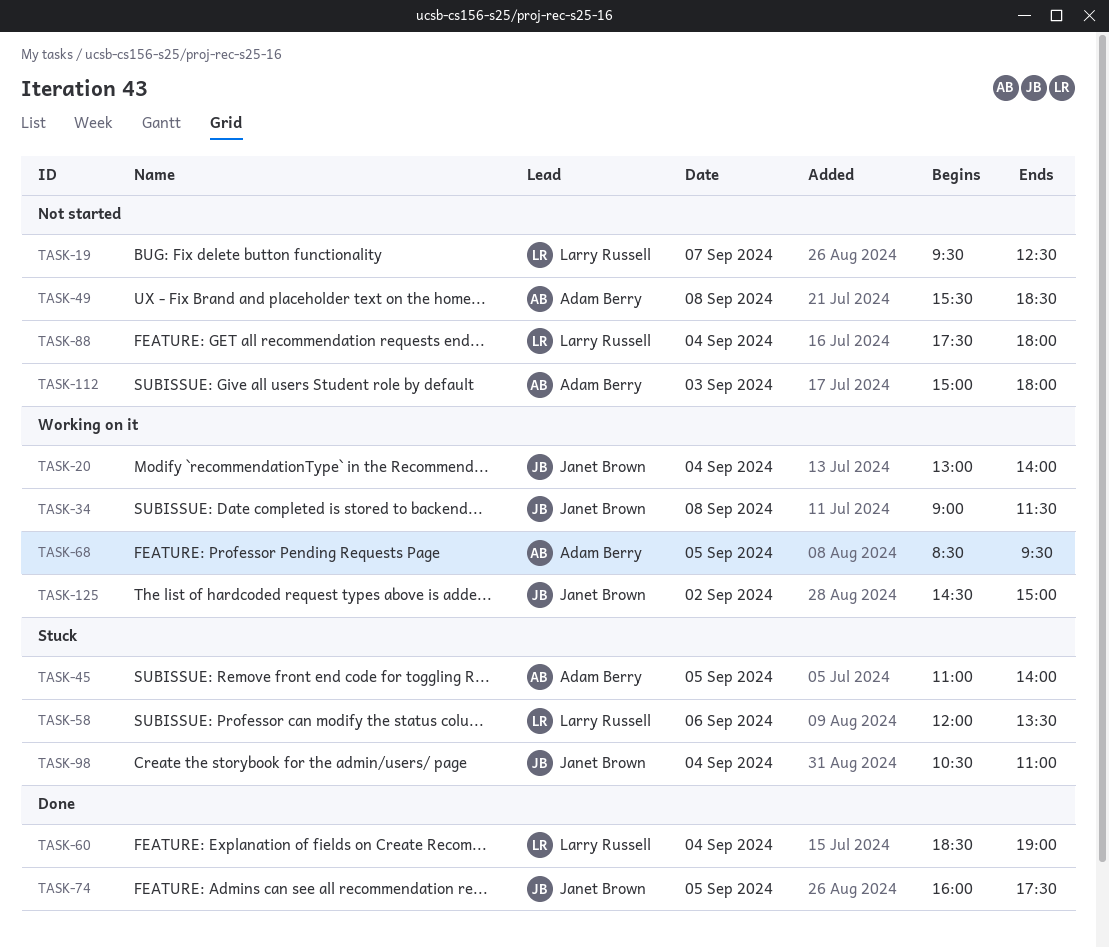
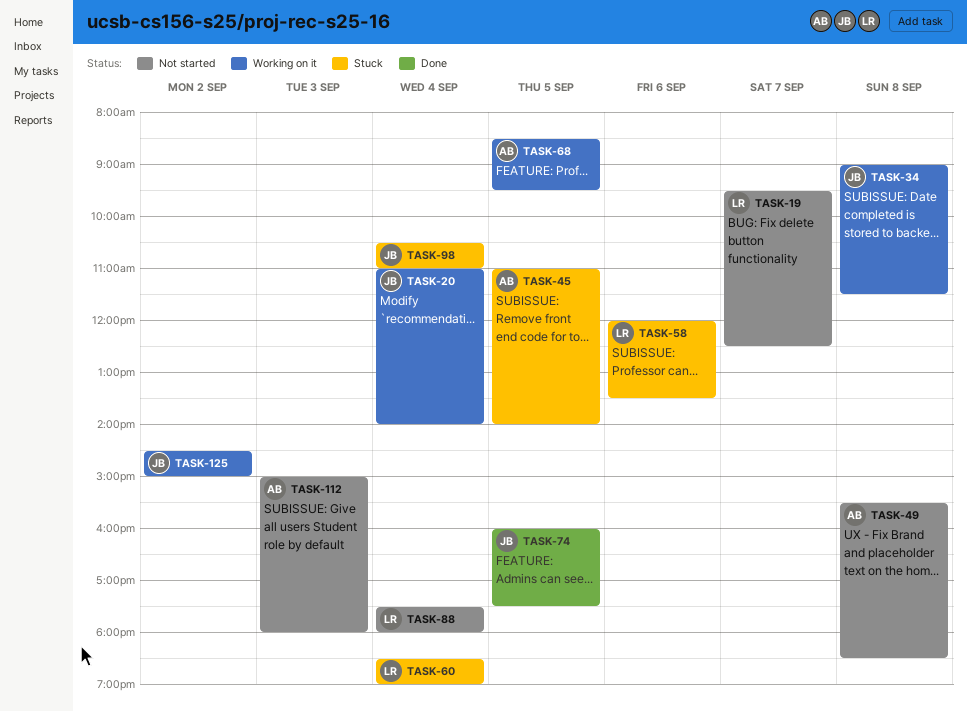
TASK-20, begins: 13:00 -> 11:00
TASK-60, status: Done -> Stuck

